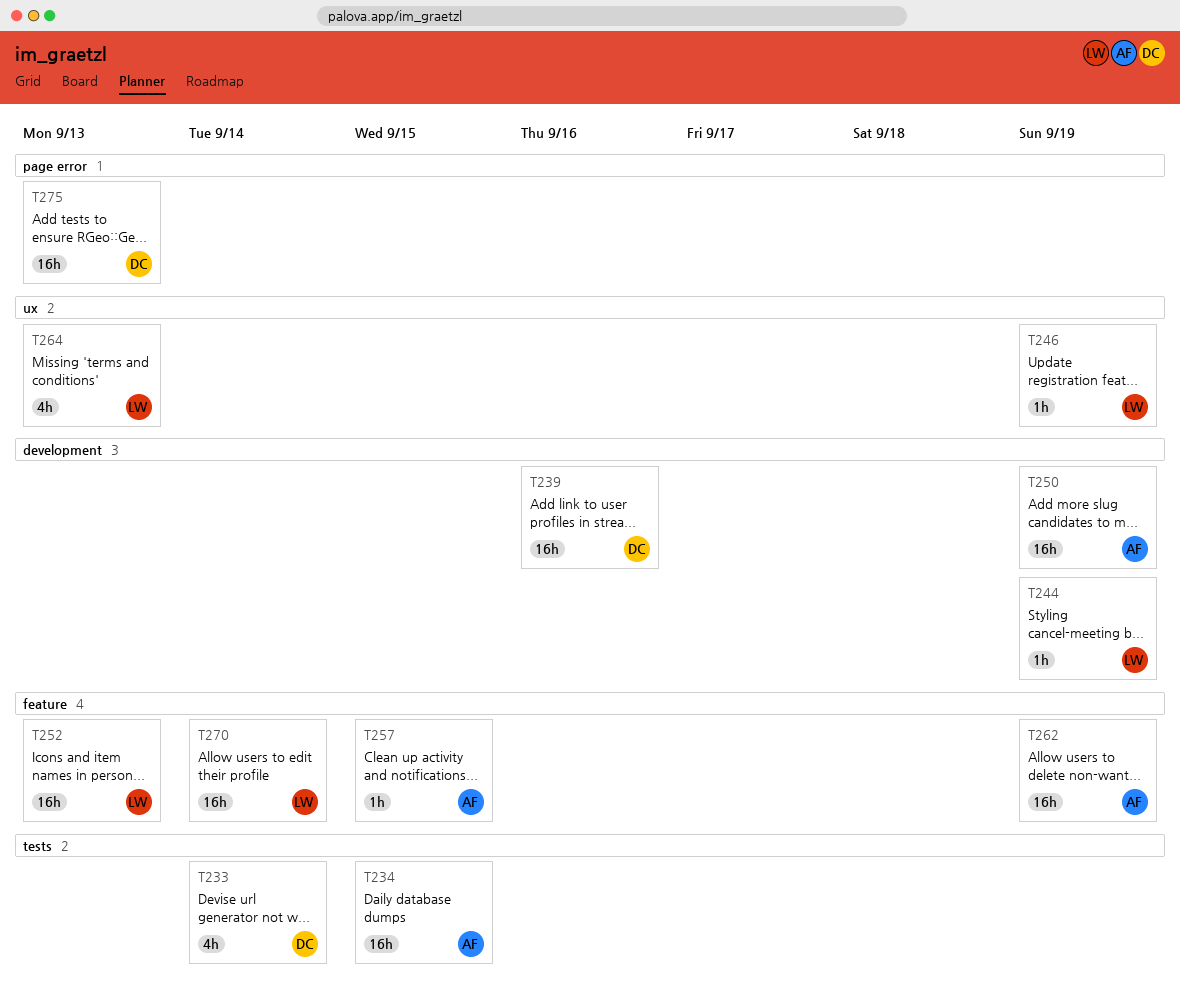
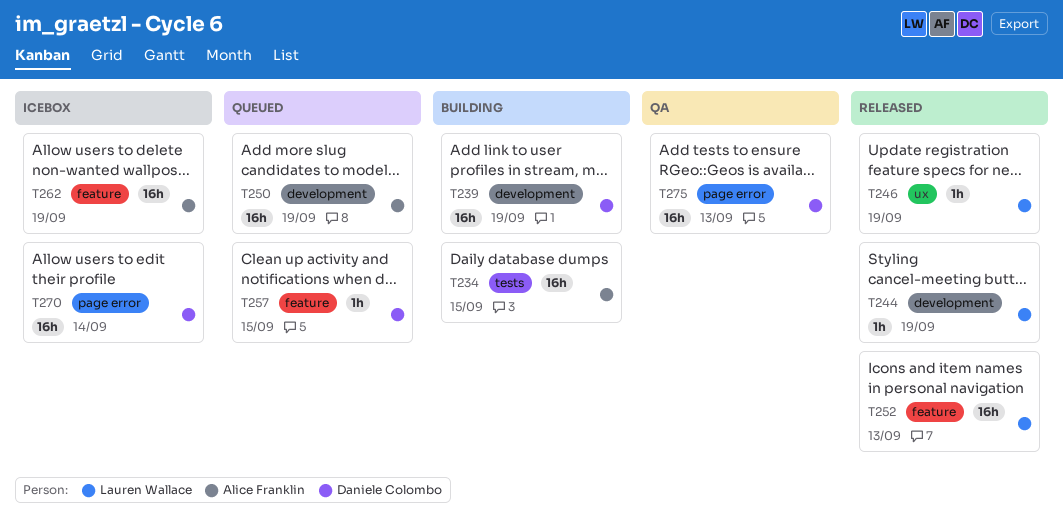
T233: present -> none
T239, due: Sep 16 -> Sep 19
T257, owner: Alice Franklin -> Daniele Colombo
T264: present -> none
T270, owner: Lauren Wallace -> Daniele Colombo
T270, label: feature -> page error

